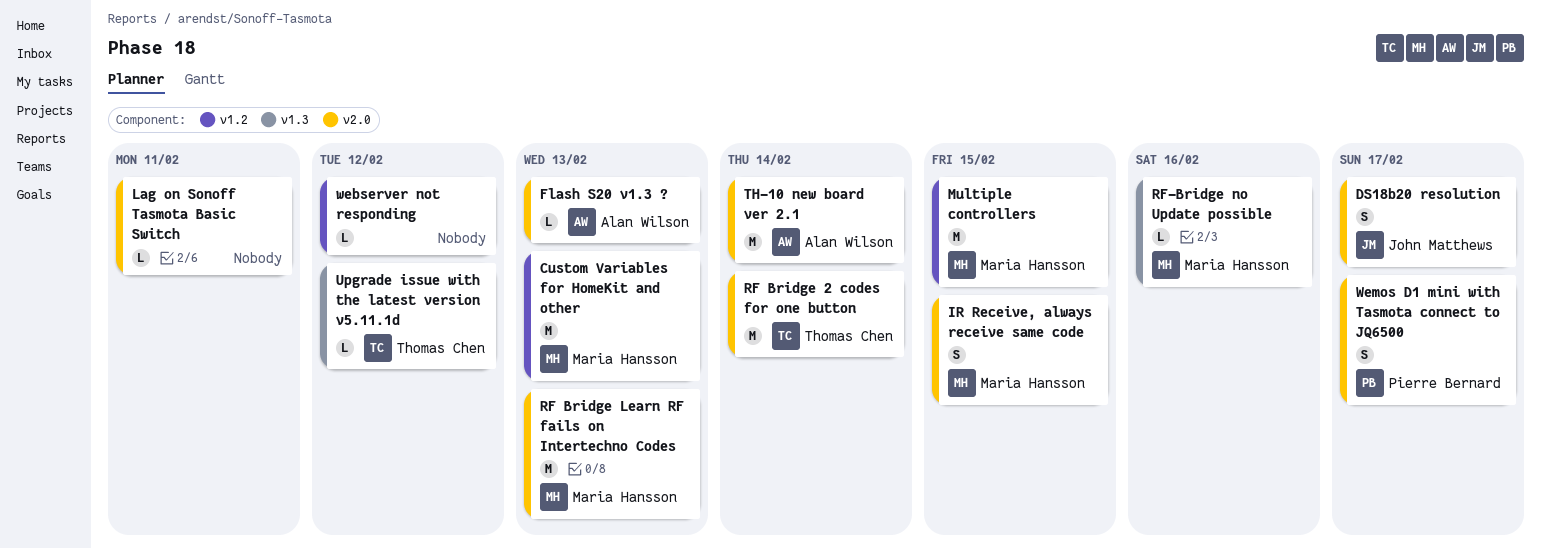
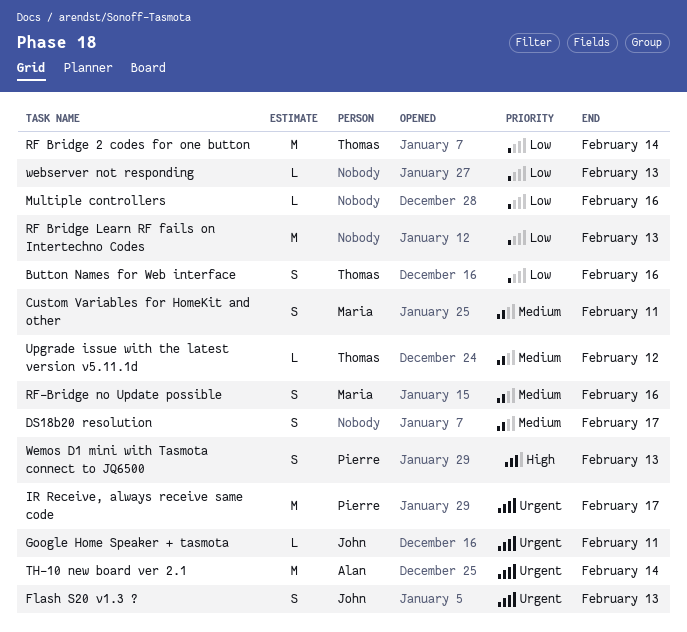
Button Names for Web interface: none -> present
Custom Variables for HomeKit and other, estimate: M -> S
Custom Variables for HomeKit and other, due: Feb 13 -> Feb 11
DS18b20 resolution, owner: John Matthews -> none
Flash S20 v1.3 ?, owner: Alan Wilson -> John Matthews
Flash S20 v1.3 ?, estimate: L -> S
Google Home Speaker + tasmota: none -> present
IR Receive, always receive same code, owner: Maria Hansson -> Pierre Bernard
IR Receive, always receive same code, estimate: S -> M
IR Receive, always receive same code, due: Feb 15 -> Feb 17
Lag on Sonoff Tasmota Basic Switch: present -> none
Multiple controllers, owner: Maria Hansson -> none
Multiple controllers, estimate: M -> L
Multiple controllers, due: Feb 15 -> Feb 16
RF Bridge Learn RF fails on Intertechno Codes, owner: Maria Hansson -> none
RF-Bridge no Update possible, estimate: L -> S
webserver not responding, due: Feb 12 -> Feb 13
Wemos D1 mini with Tasmota connect to JQ6500, due: Feb 17 -> Feb 13

